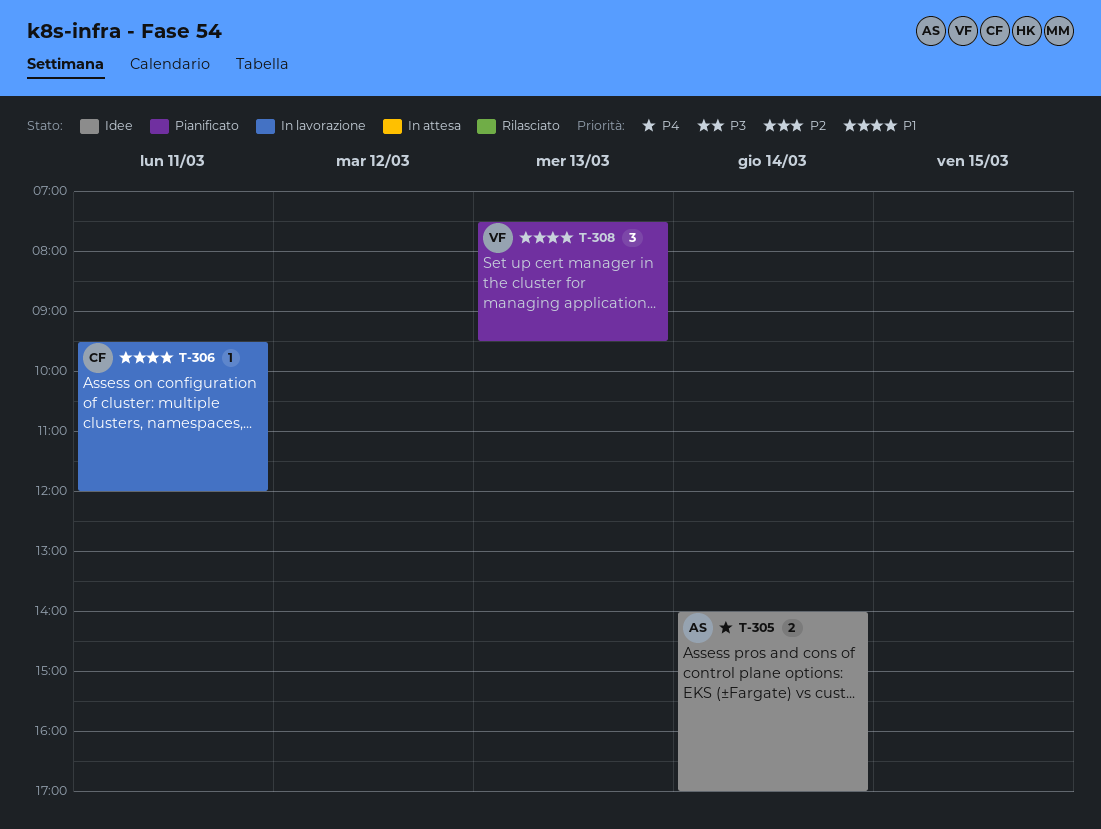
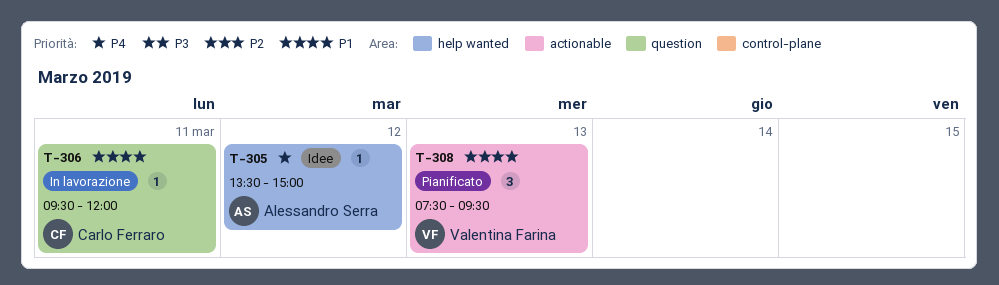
T-305, estimate: 2 -> 1
T-305, day: Mar 14 -> Mar 12
T-305, begins: 14:00 -> 13:30
T-305, ends: 17:00 -> 15:00

